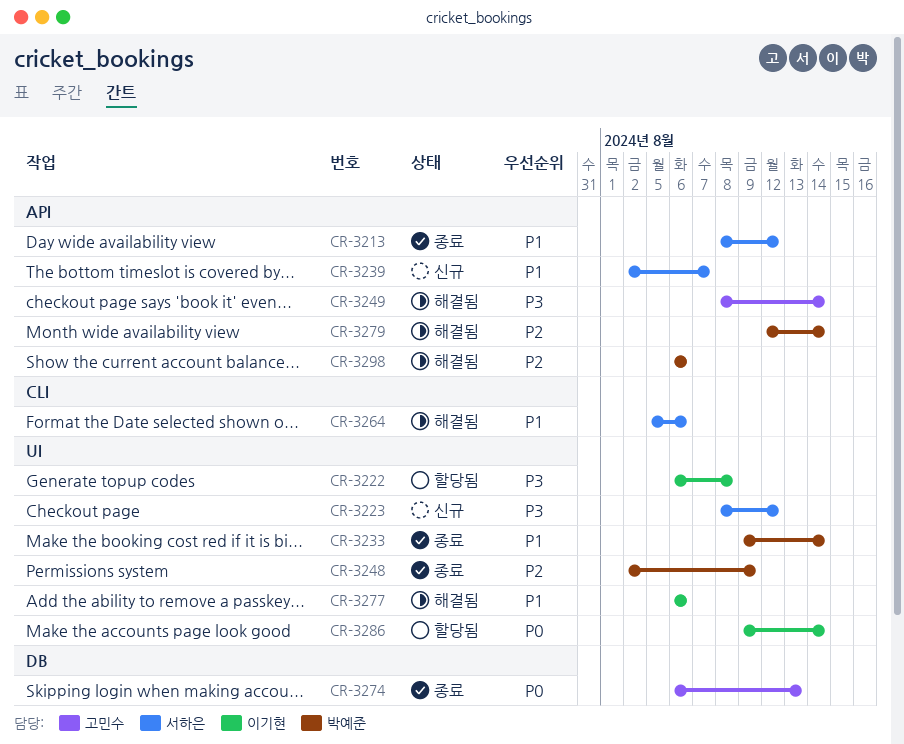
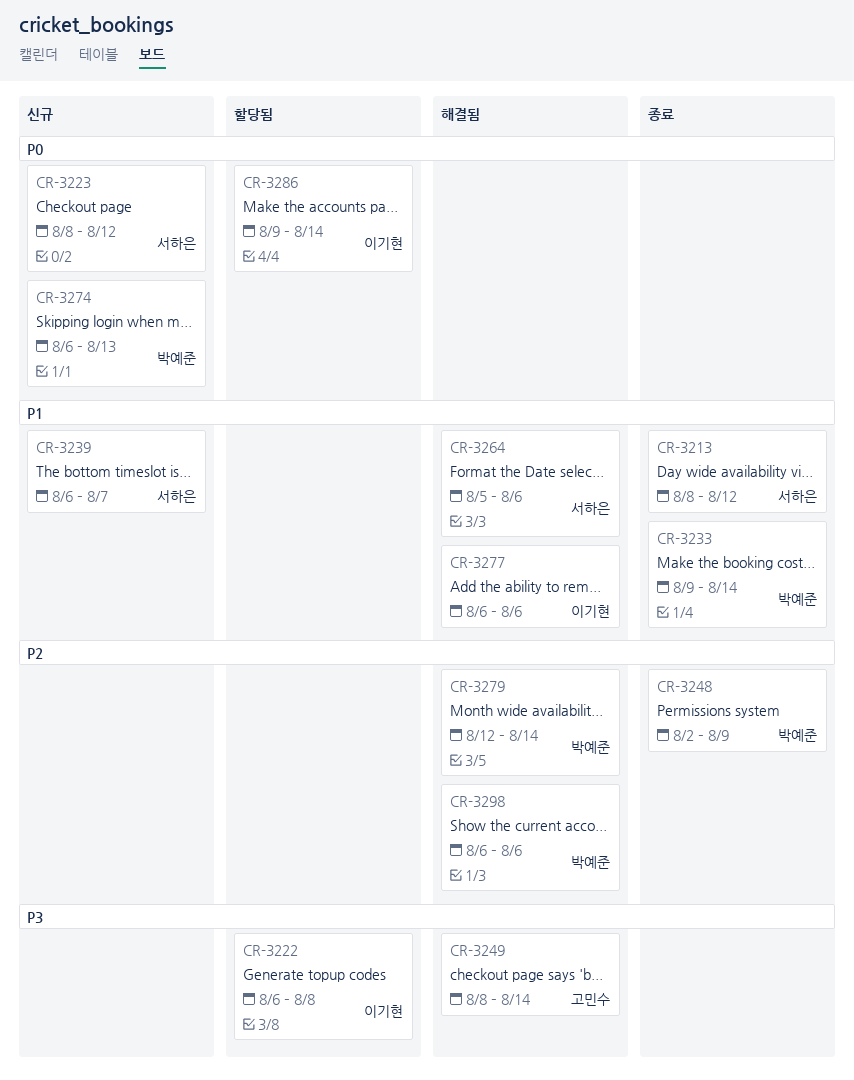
CR-3223, priority: P3 -> P0
CR-3239, start: Aug 2 -> Aug 6
CR-3274, status: 종료 -> 신규
CR-3274, owner: 고민수 -> 박예준

